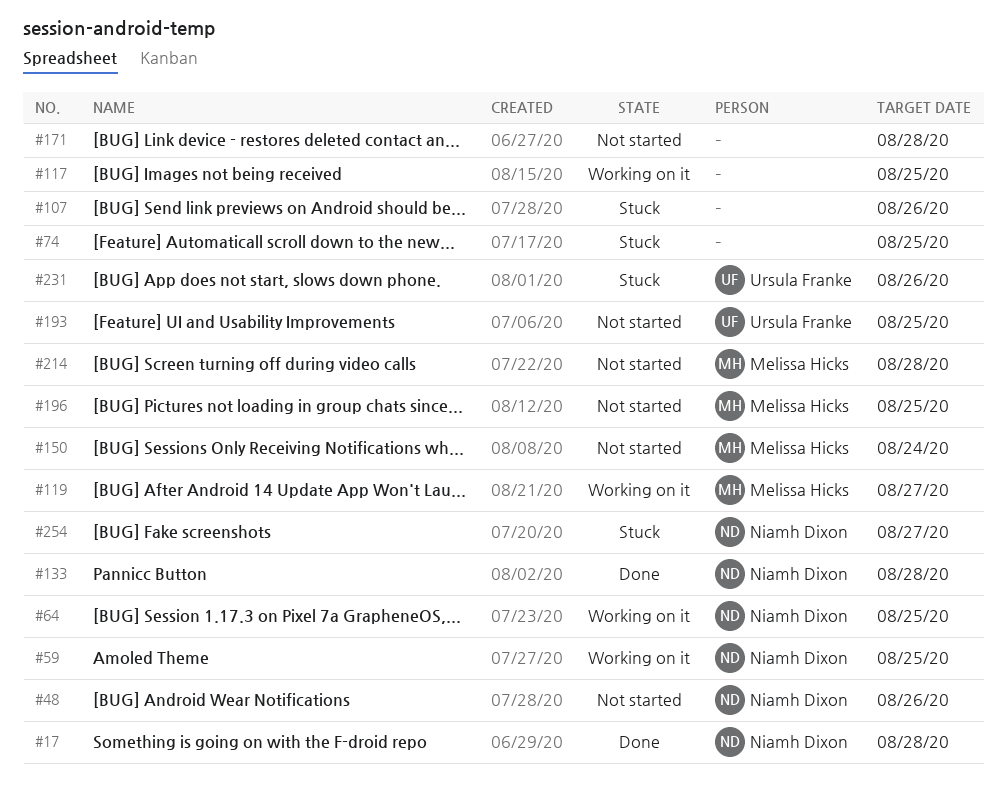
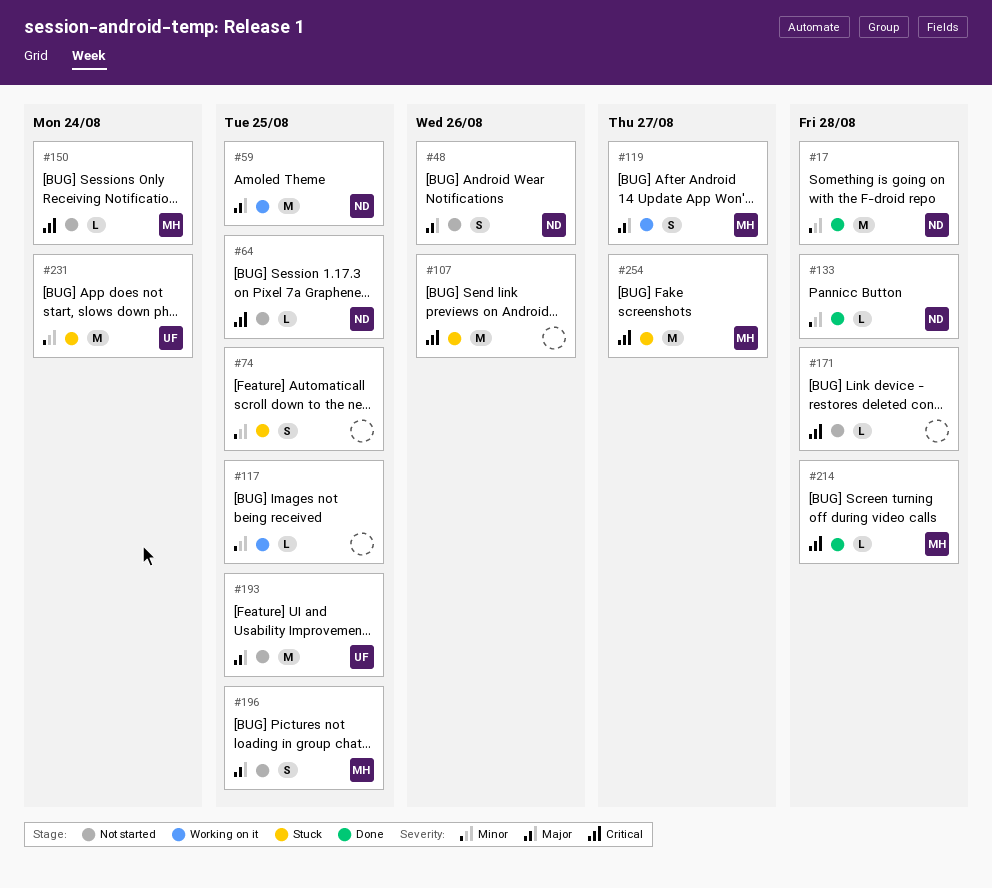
#64, status: Working on it -> Not started
#214, status: Not started -> Done
#231, due: Aug 26 -> Aug 24
#254, owner: Niamh Dixon -> Melissa Hicks

